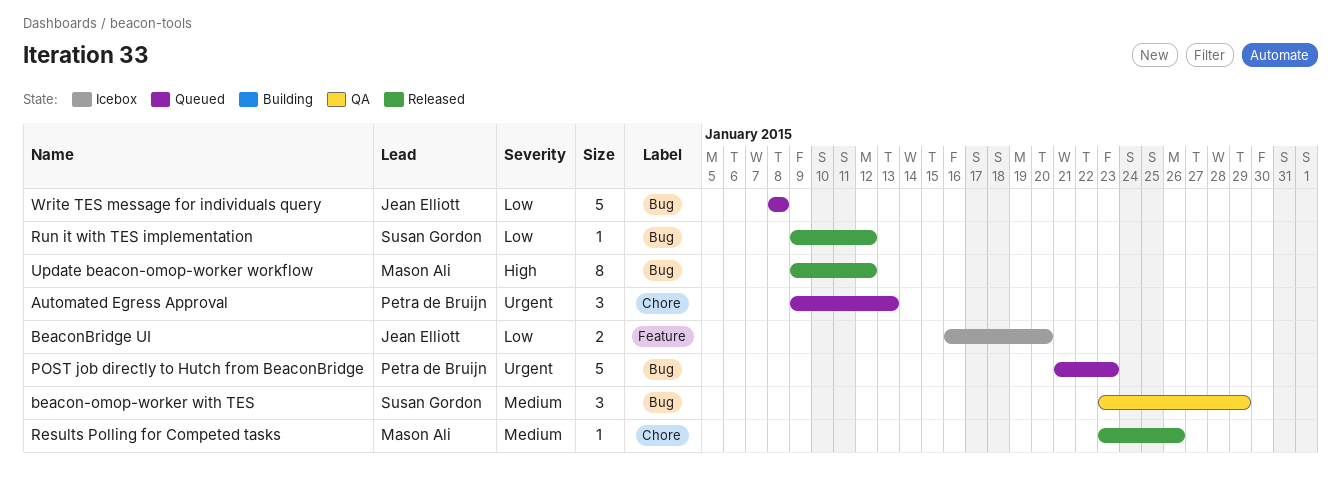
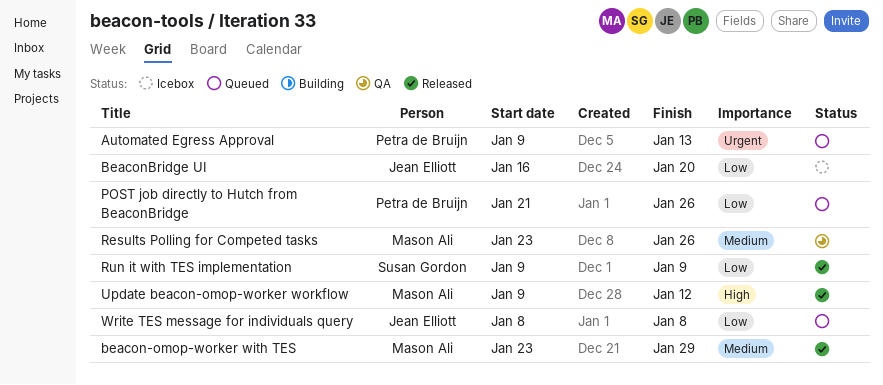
beacon-omop-worker with TES, status: QA -> Released
beacon-omop-worker with TES, owner: Susan Gordon -> Mason Ali
POST job directly to Hutch from BeaconBridge, priority: Urgent -> Low
POST job directly to Hutch from BeaconBridge, due: Jan 23 -> Jan 26
Results Polling for Competed tasks, status: Released -> QA
Run it with TES implementation, due: Jan 12 -> Jan 9

